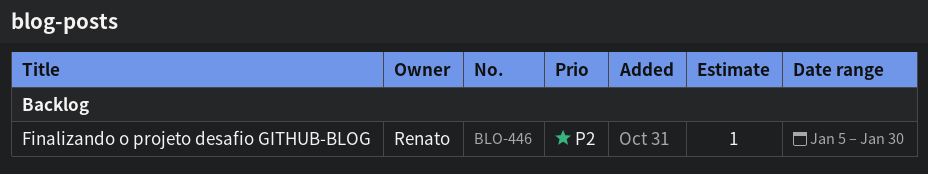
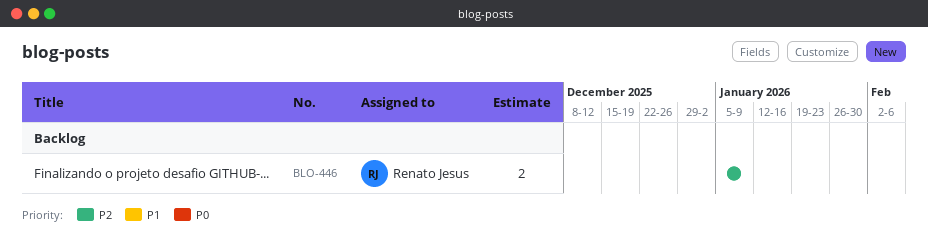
BLO-446, estimate: 1 -> 2
BLO-446, due: Jan 30 -> Jan 9

